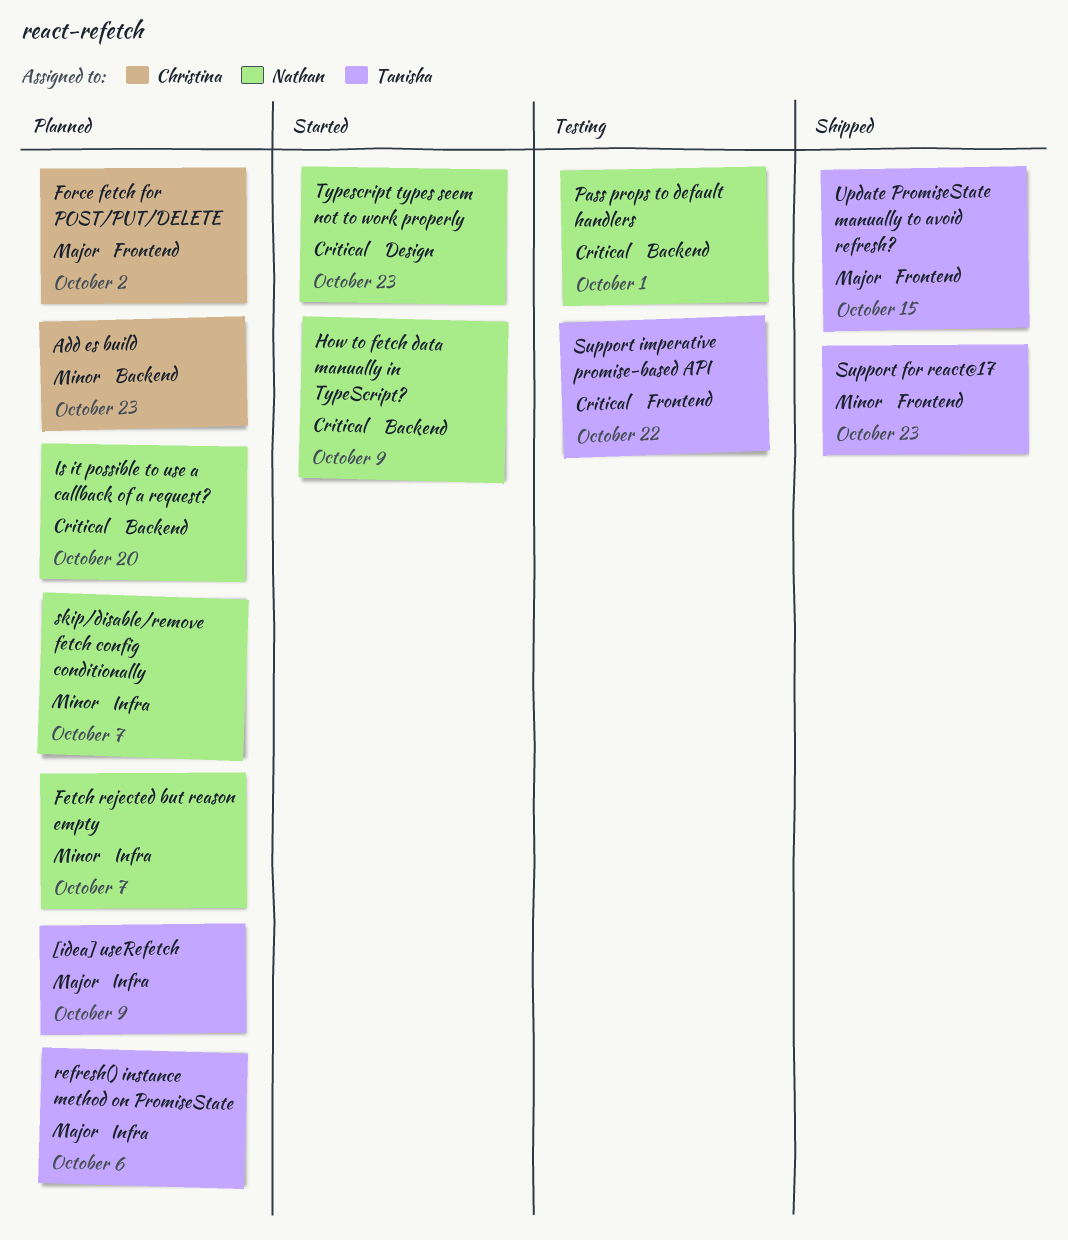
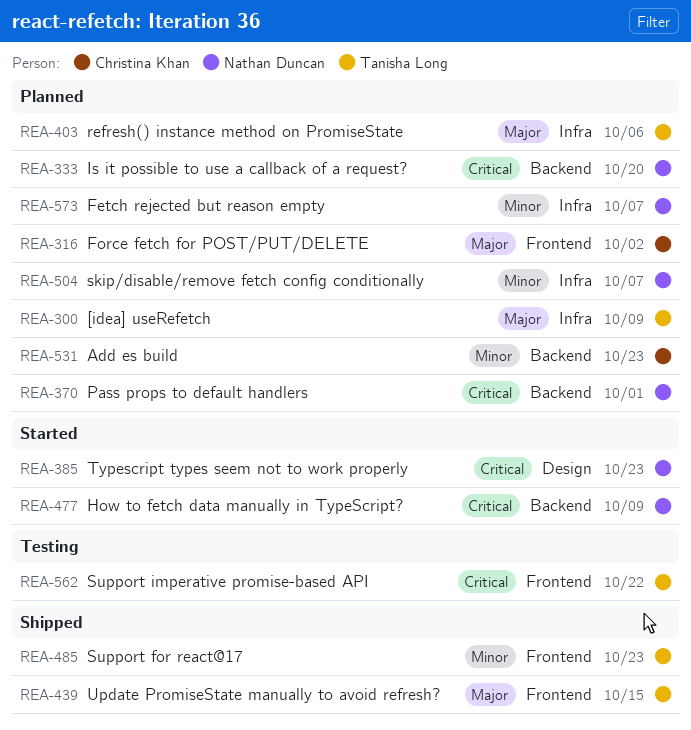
Pass props to default handlers, status: Testing -> Planned

